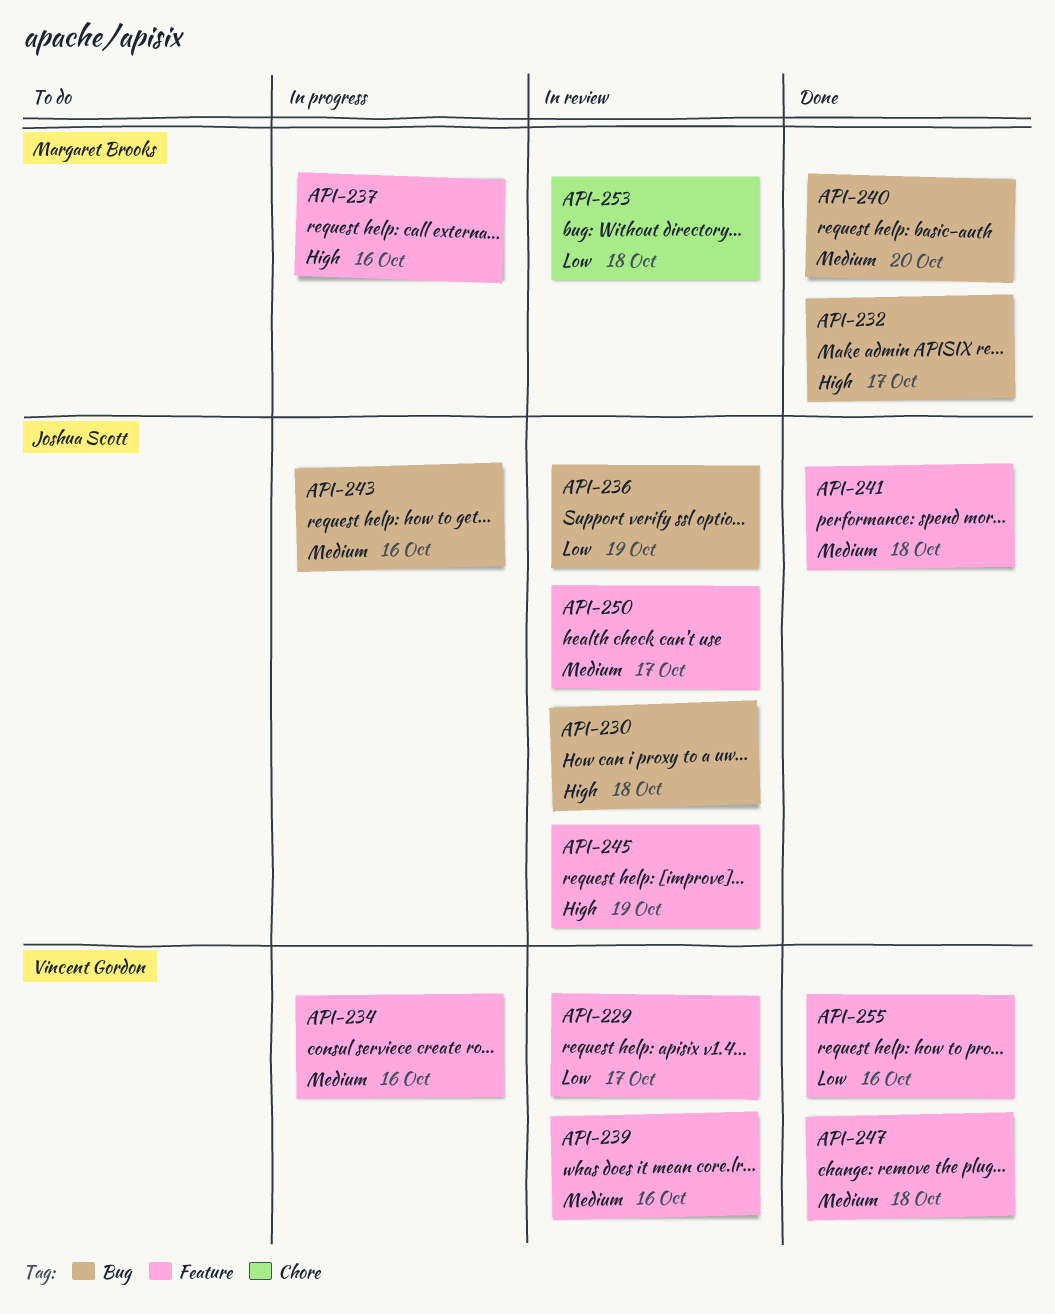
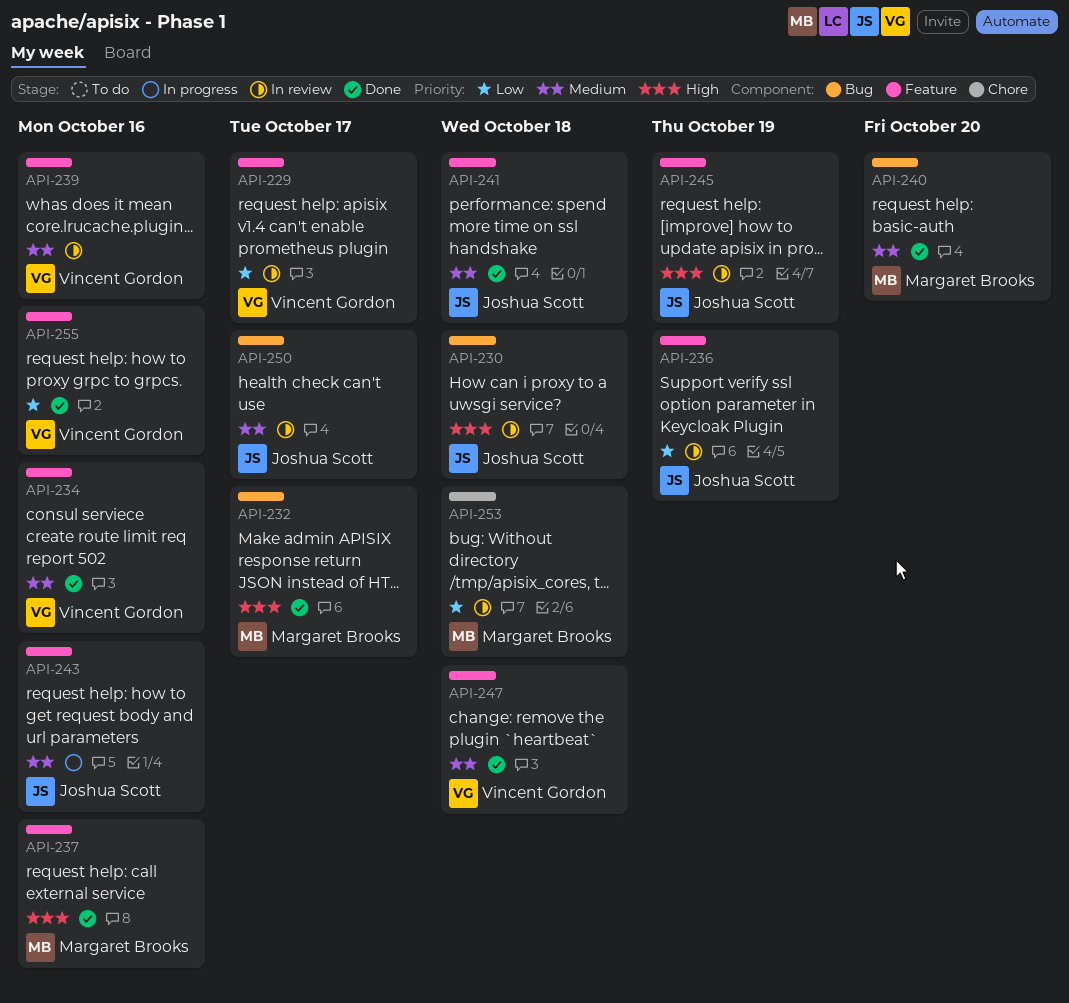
API-234, status: In progress -> Done
API-236, label: Bug -> Feature
API-237, status: In progress -> Done
API-243, label: Bug -> Feature
API-250, label: Feature -> Bug

